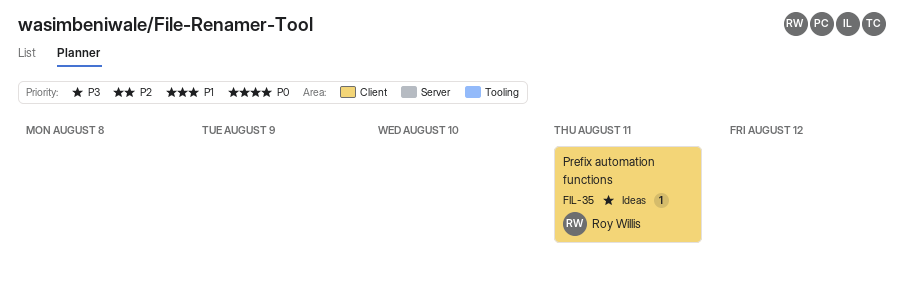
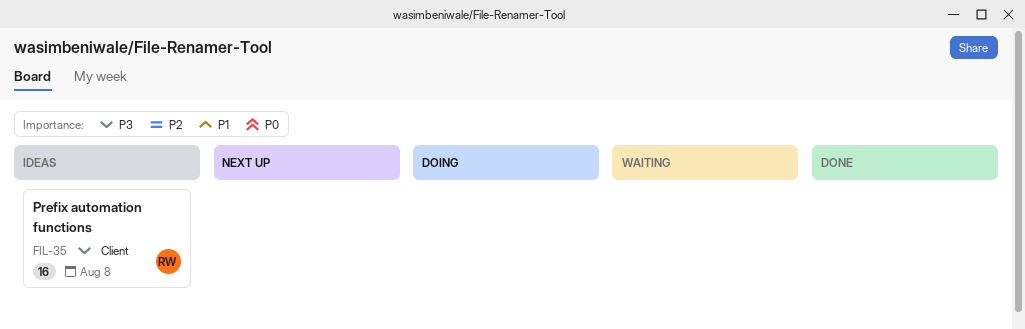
FIL-35, estimate: 1 -> 16
FIL-35, due: Aug 11 -> Aug 8

